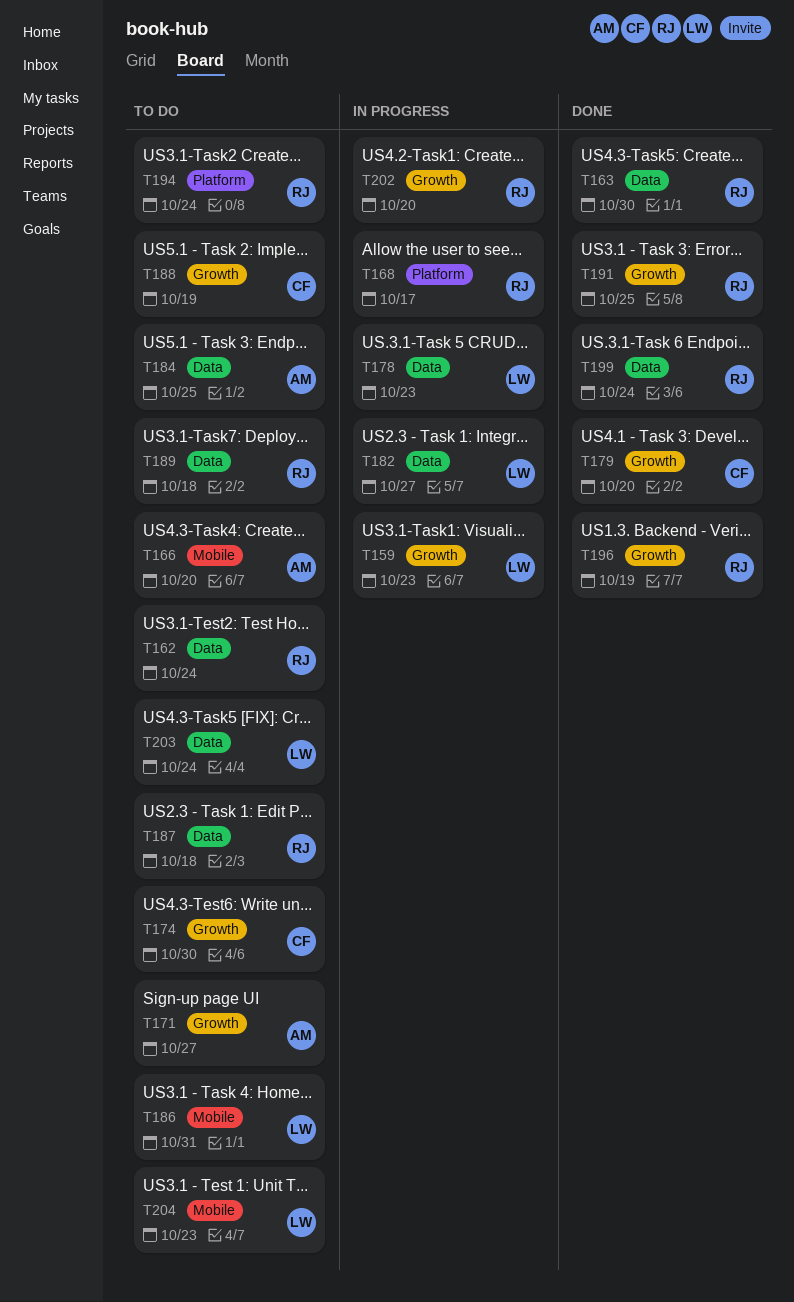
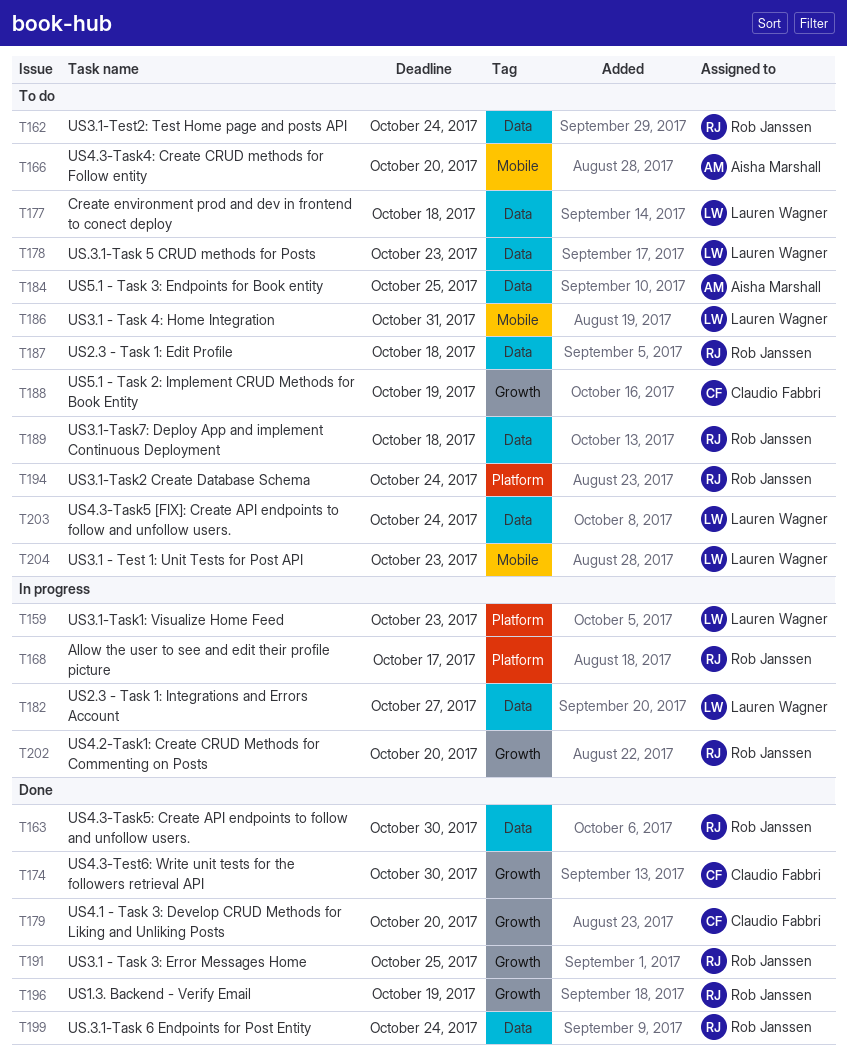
T159, label: Growth -> Platform
T171: present -> none
T174, status: To do -> Done
T177: none -> present
T178, status: In progress -> To do

